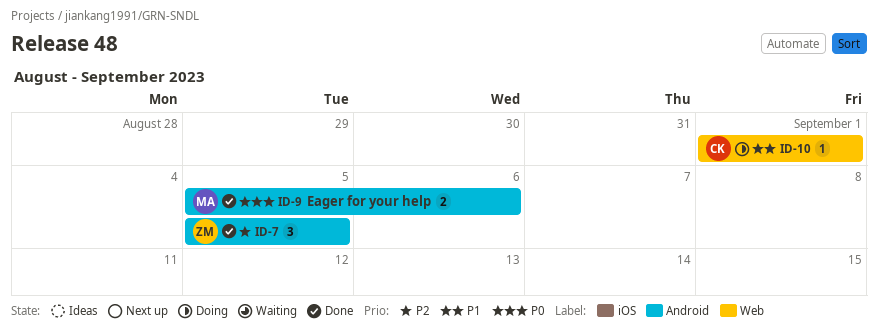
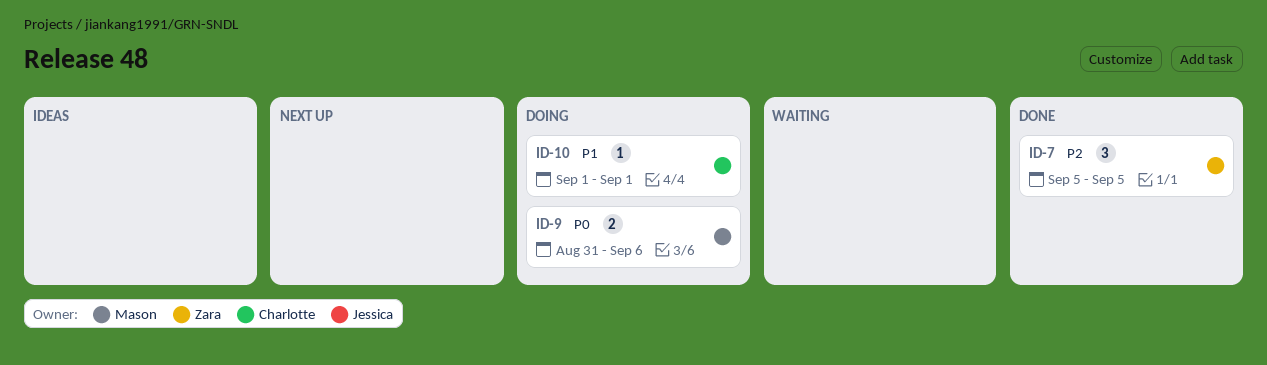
ID-9, status: Done -> Doing
ID-9, start: Sep 5 -> Aug 31

